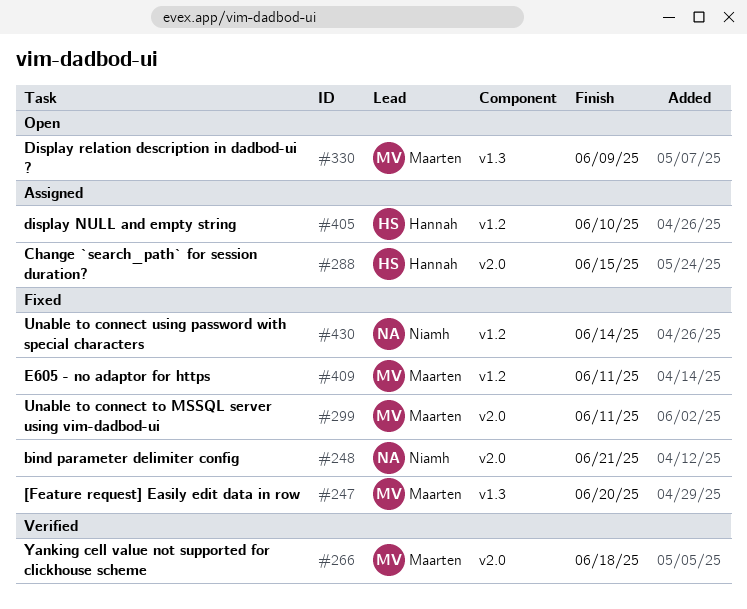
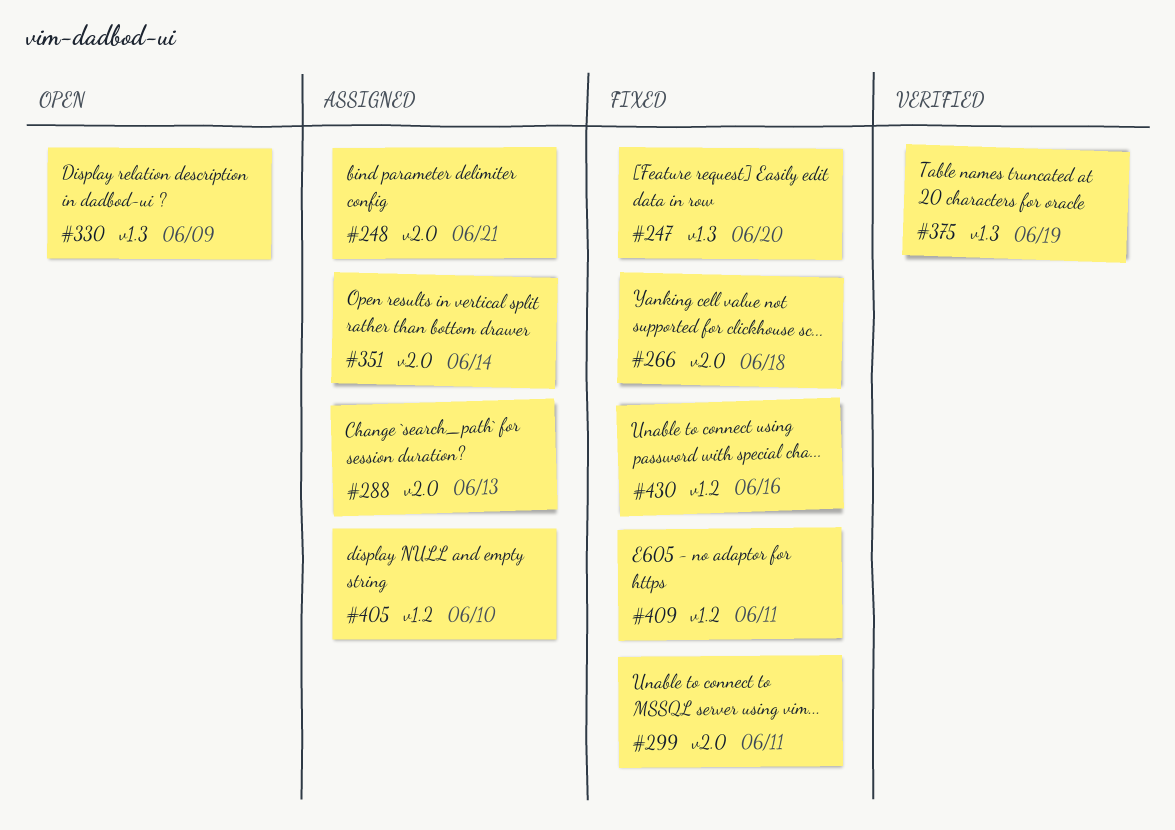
#248, status: Fixed -> Assigned
#266, status: Verified -> Fixed
#288, due: Jun 15 -> Jun 13
#351: none -> present
#375: none -> present
#430, due: Jun 14 -> Jun 16

